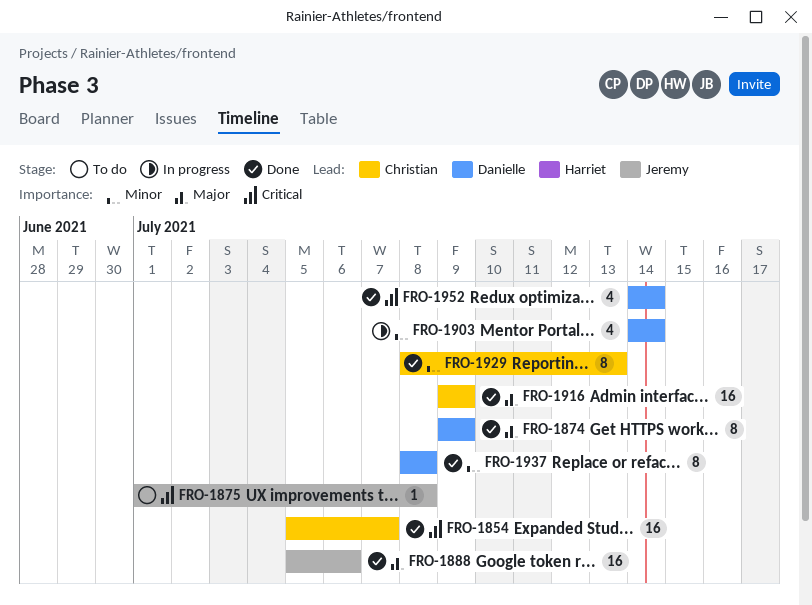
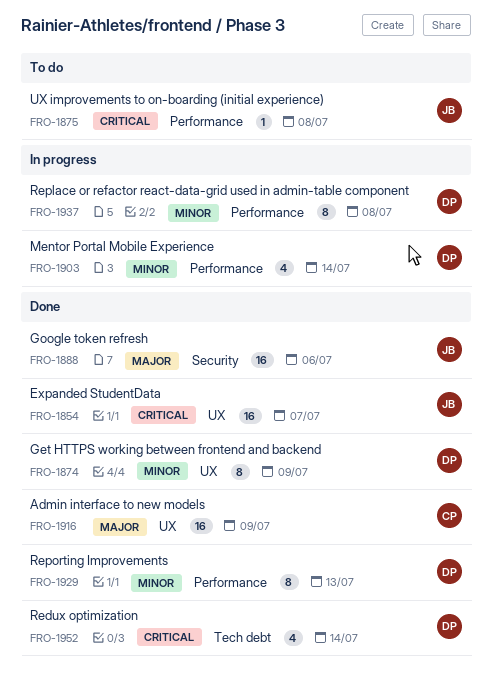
FRO-1854, owner: Christian -> Jeremy
FRO-1874, priority: Major -> Minor
FRO-1929, owner: Christian -> Danielle
FRO-1937, status: Done -> In progress

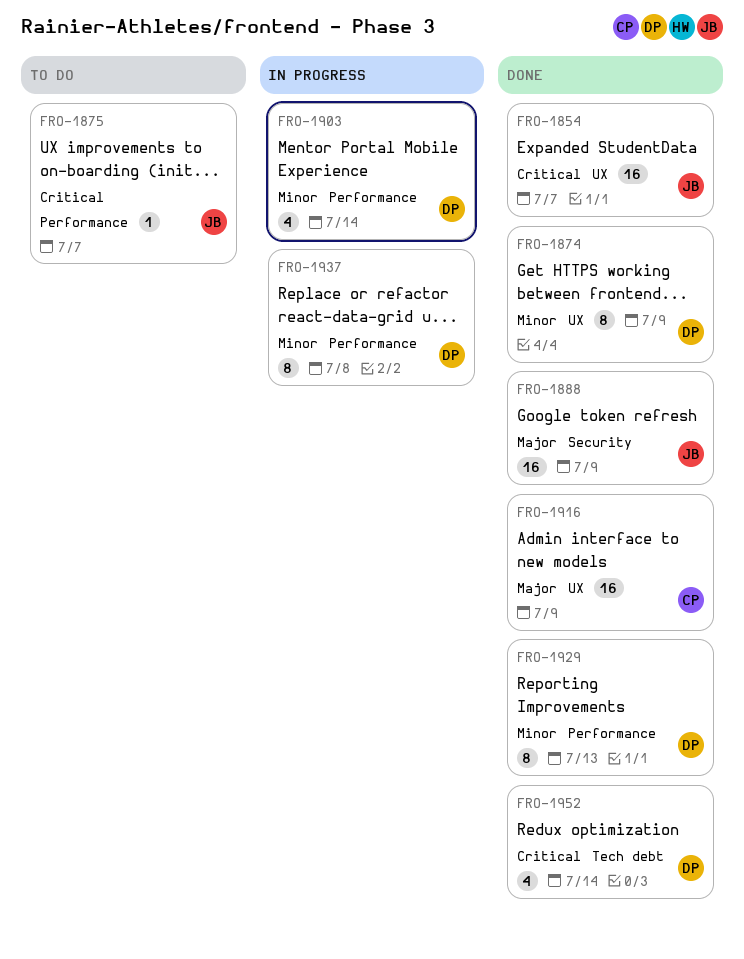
FRO-1875, due: Jul 8 -> Jul 7
FRO-1888, due: Jul 6 -> Jul 9

